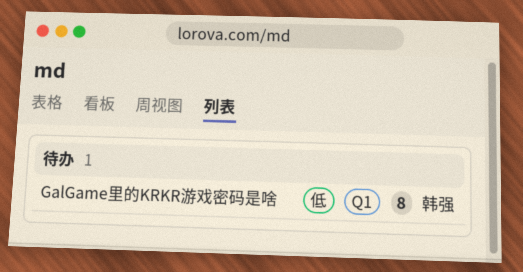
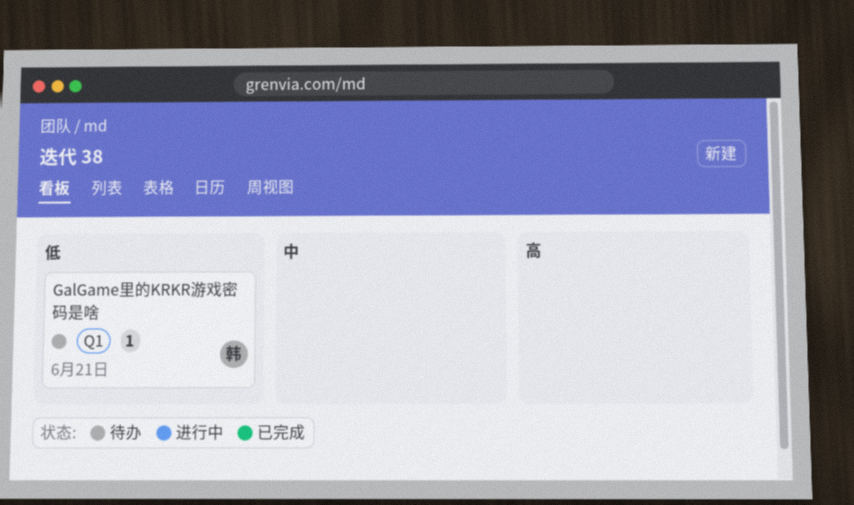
GalGame里的KRKR游戏密码是啥, estimate: 8 -> 1

